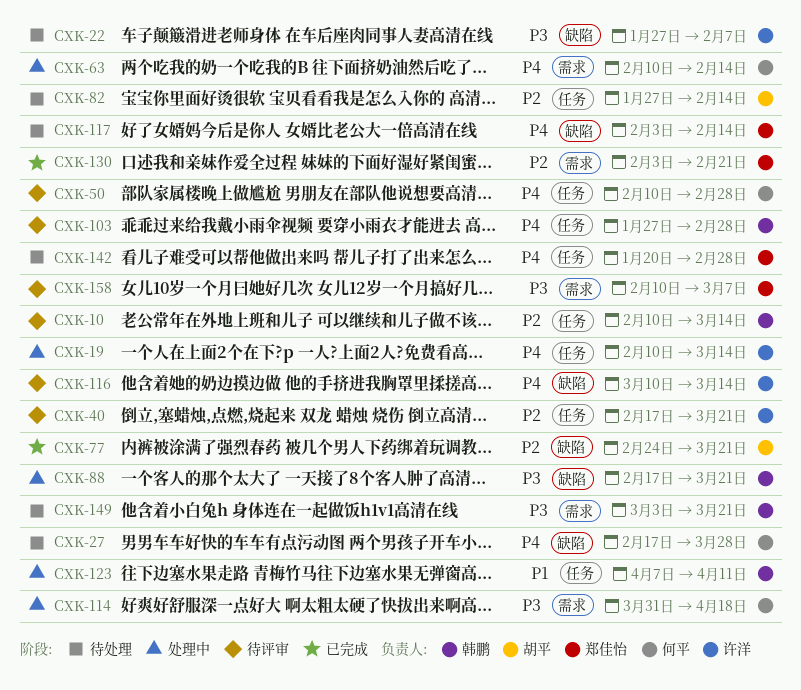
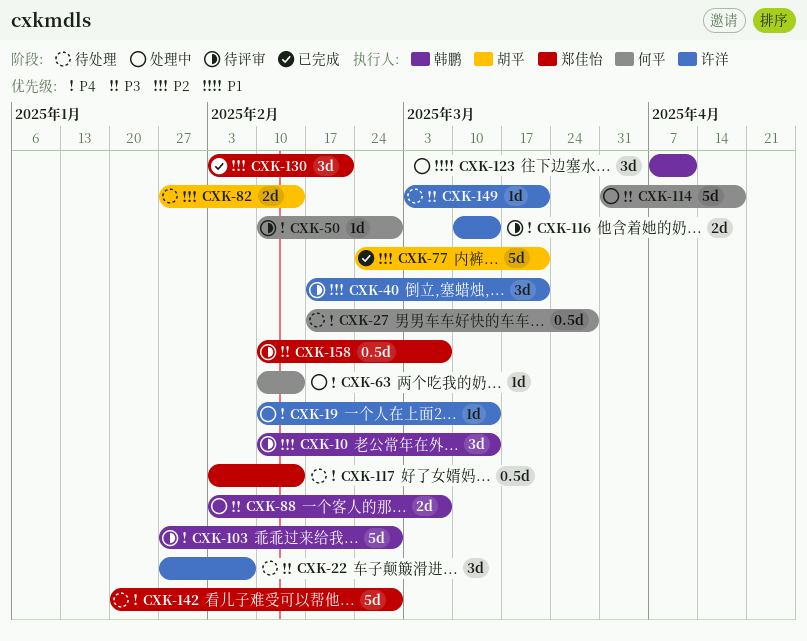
CXK-88, start: Feb 17 -> Feb 3
CXK-88, due: Mar 21 -> Mar 7
CXK-149, owner: 韩鹏 -> 许洋

